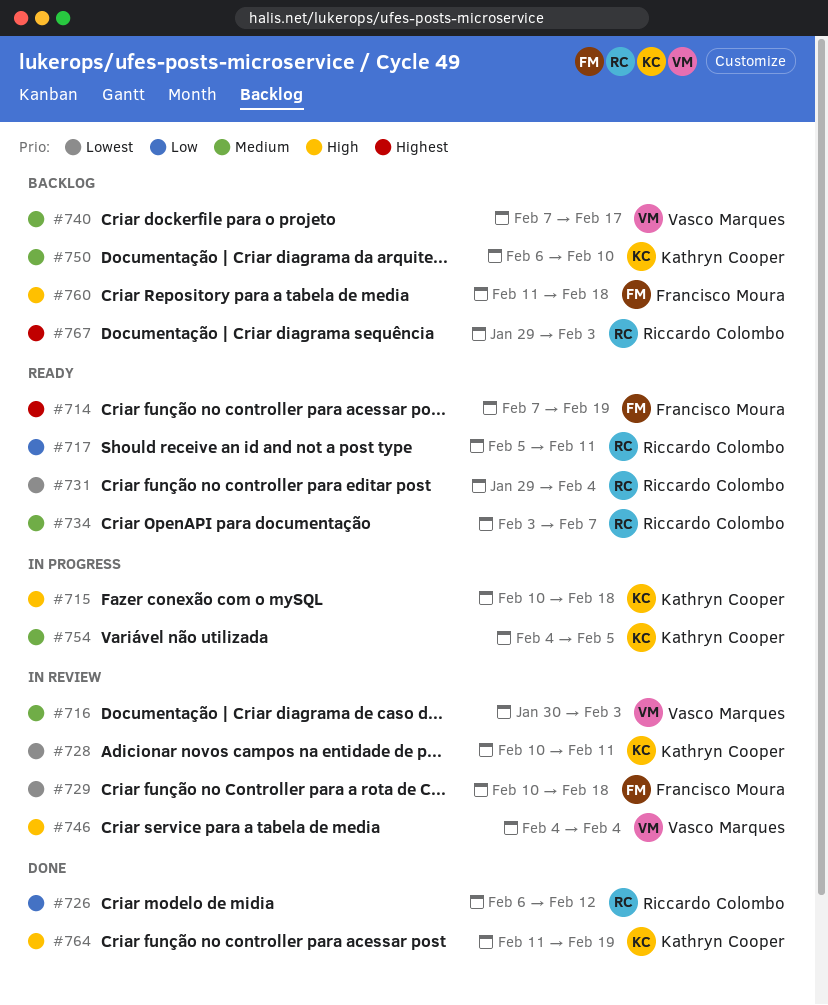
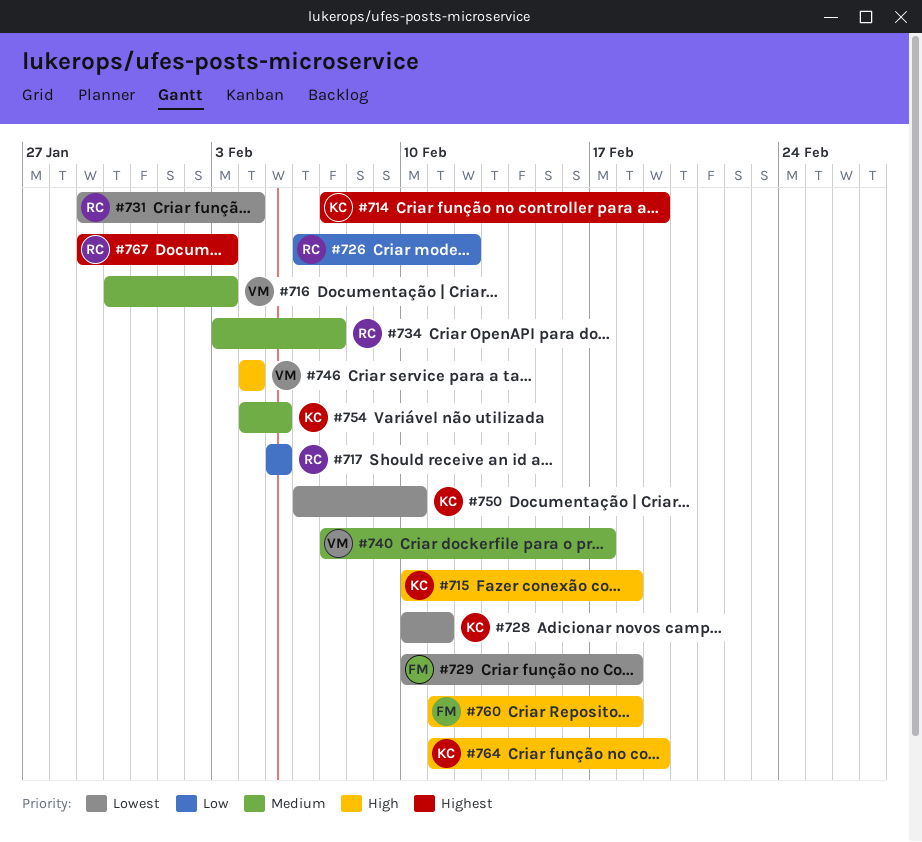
#714, owner: Francisco Moura -> Kathryn Cooper
#717, due: Feb 11 -> Feb 5
#750, priority: Medium -> Lowest

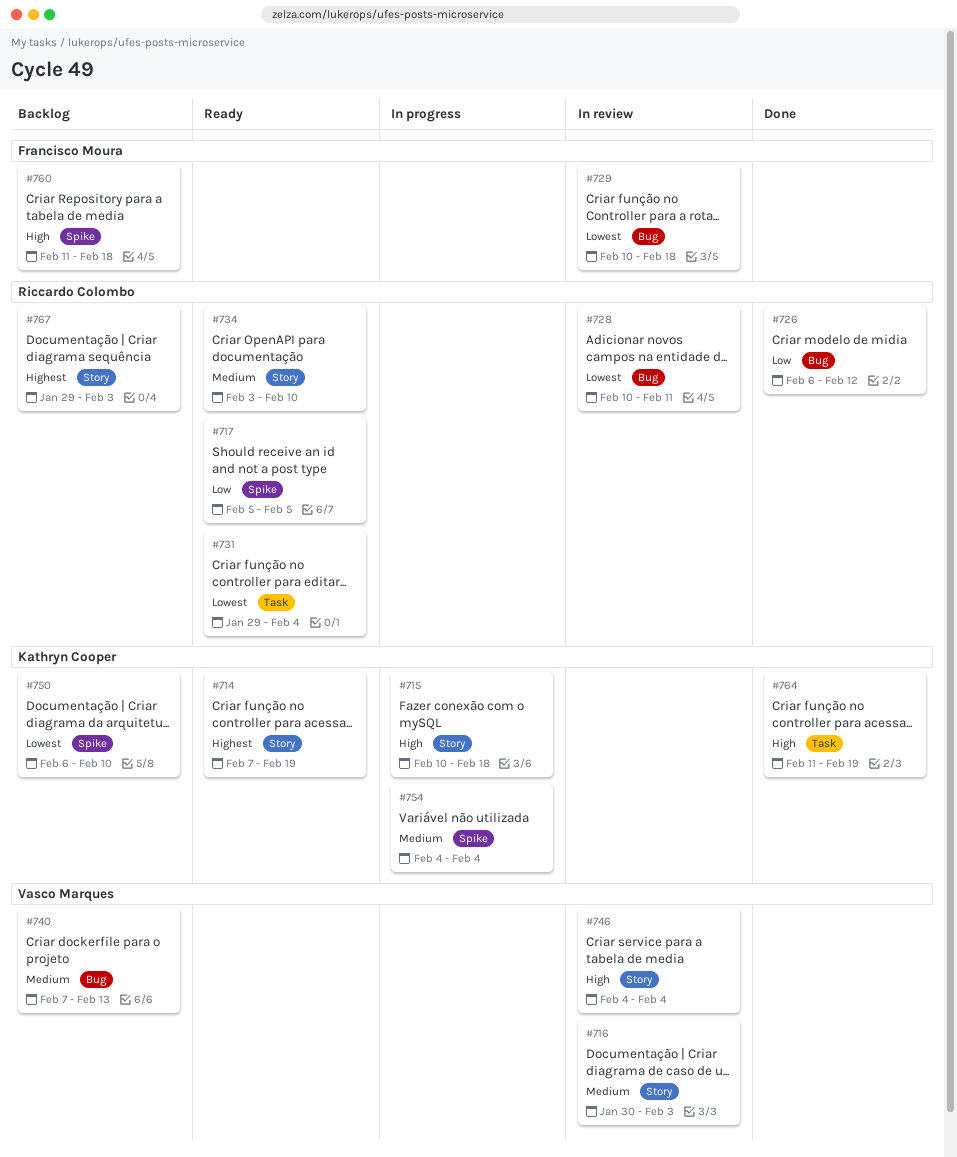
#728, owner: Kathryn Cooper -> Riccardo Colombo
#734, due: Feb 7 -> Feb 10
#740, due: Feb 17 -> Feb 13
#754, due: Feb 5 -> Feb 4

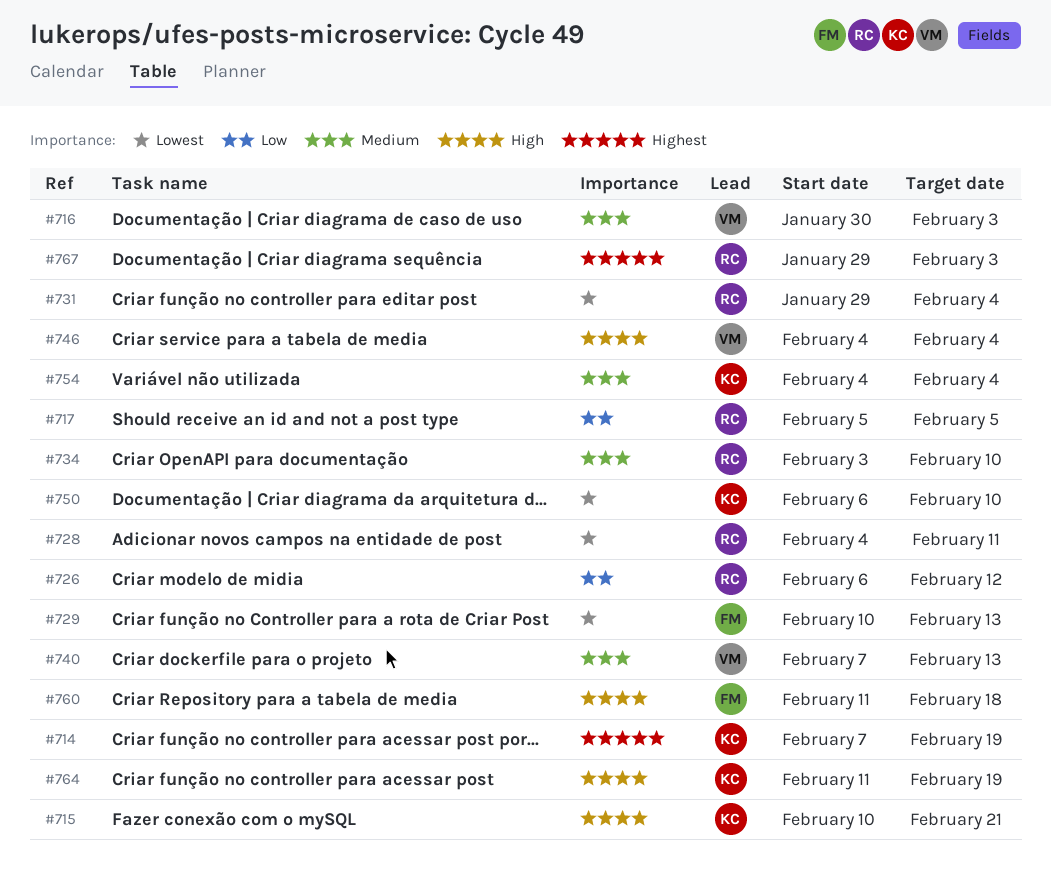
#715, due: Feb 18 -> Feb 21
#728, start: Feb 10 -> Feb 4
#729, due: Feb 18 -> Feb 13

